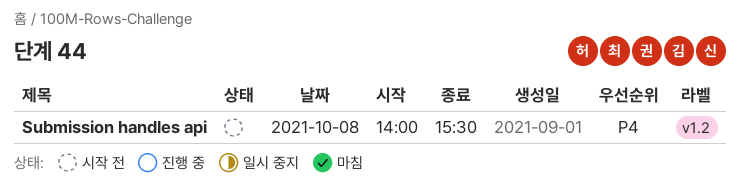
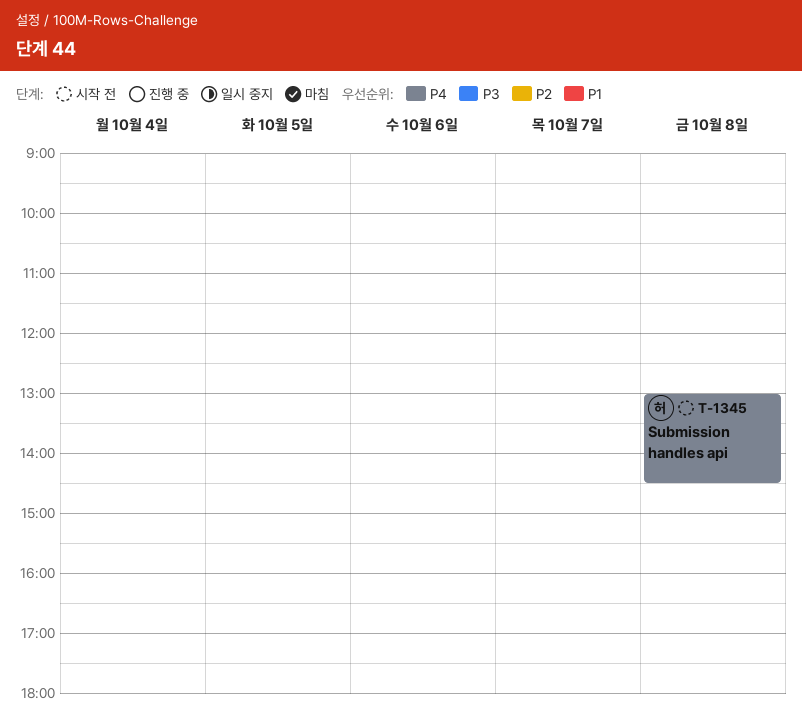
Submission handles api, begins: 14:00 -> 13:00
Submission handles api, ends: 15:30 -> 14:30

